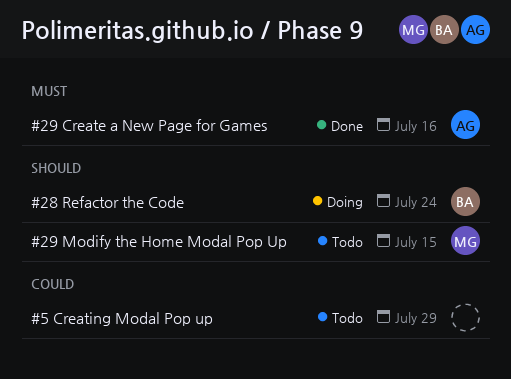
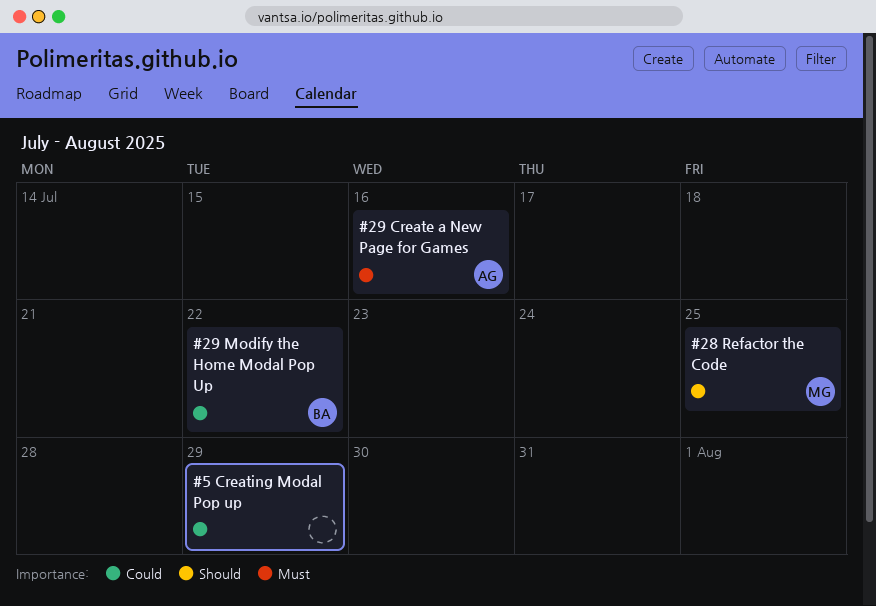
#28 Refactor the Code, owner: BA -> MG
#28 Refactor the Code, due: Jul 24 -> Jul 25
#29 Modify the Home Modal Pop Up, owner: MG -> BA
#29 Modify the Home Modal Pop Up, priority: Should -> Could
#29 Modify the Home Modal Pop Up, due: Jul 15 -> Jul 22

